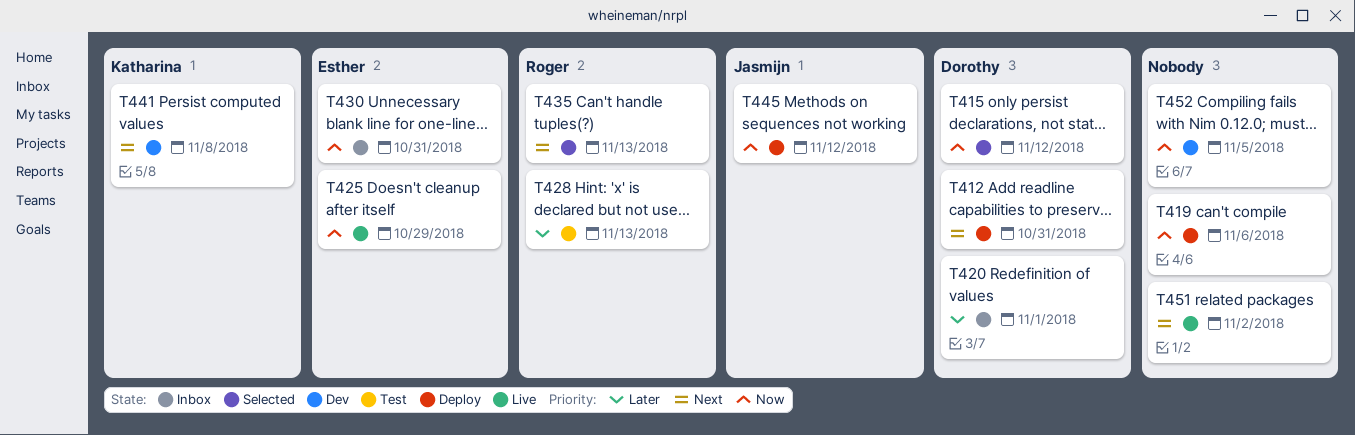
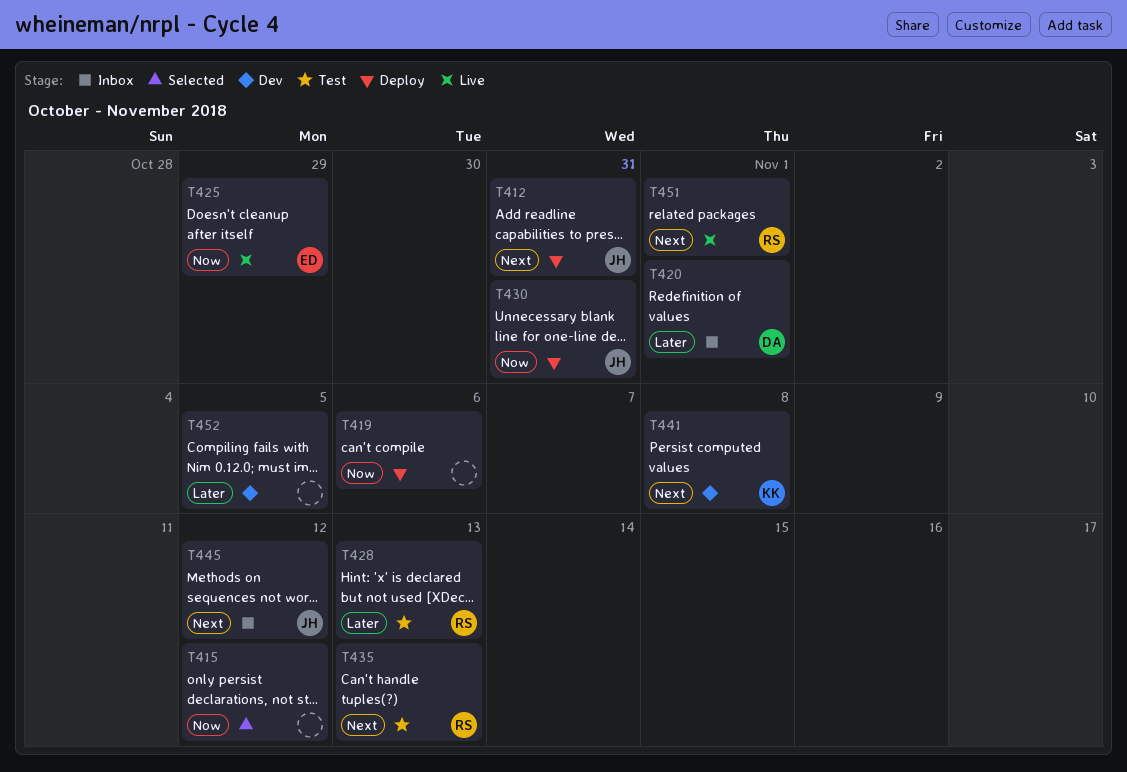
T412, owner: Dorothy -> Jasmijn
T415, owner: Dorothy -> none
T430, status: Inbox -> Deploy
T430, owner: Esther -> Jasmijn
T435, status: Selected -> Test
T445, status: Deploy -> Inbox
T445, priority: Now -> Next
T451, owner: none -> Roger
T451, due: Nov 2 -> Nov 1
T452, priority: Now -> Later

